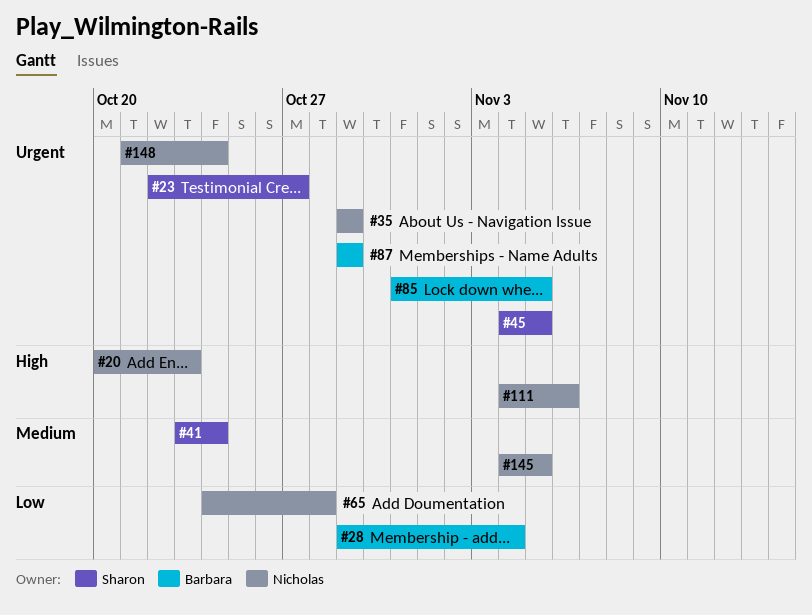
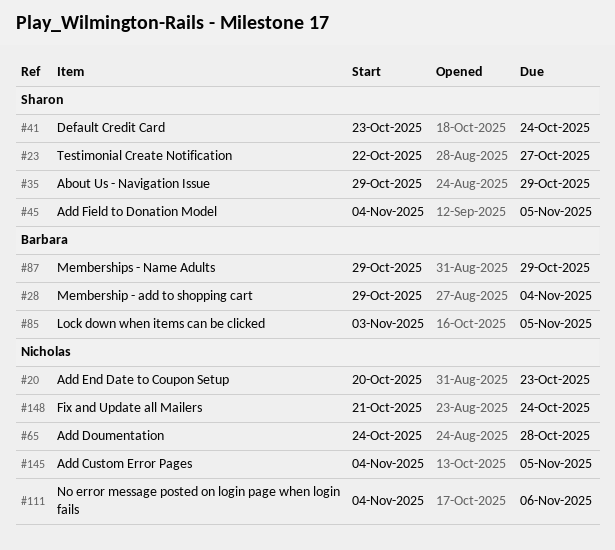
#35, owner: Nicholas -> Sharon
#85, start: Oct 31 -> Nov 3

